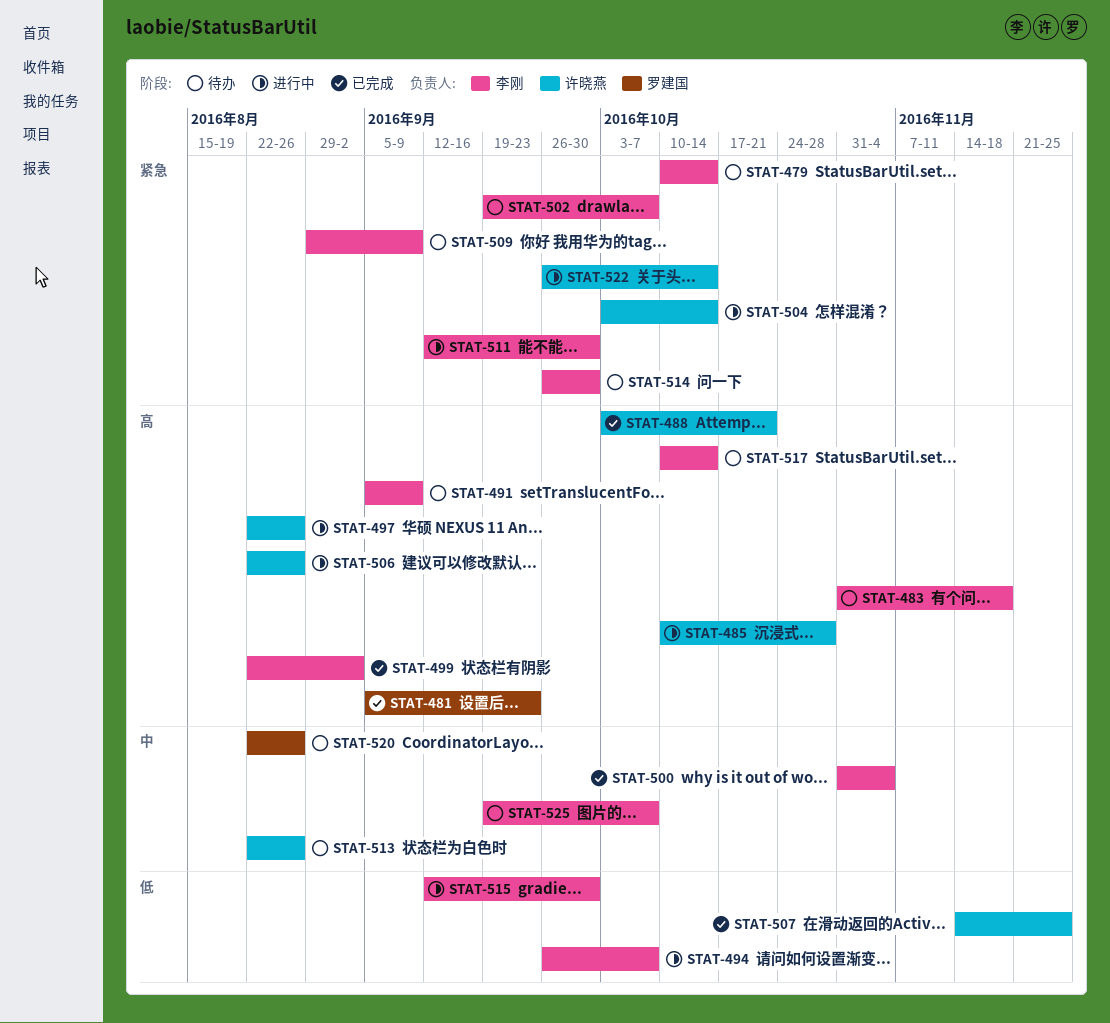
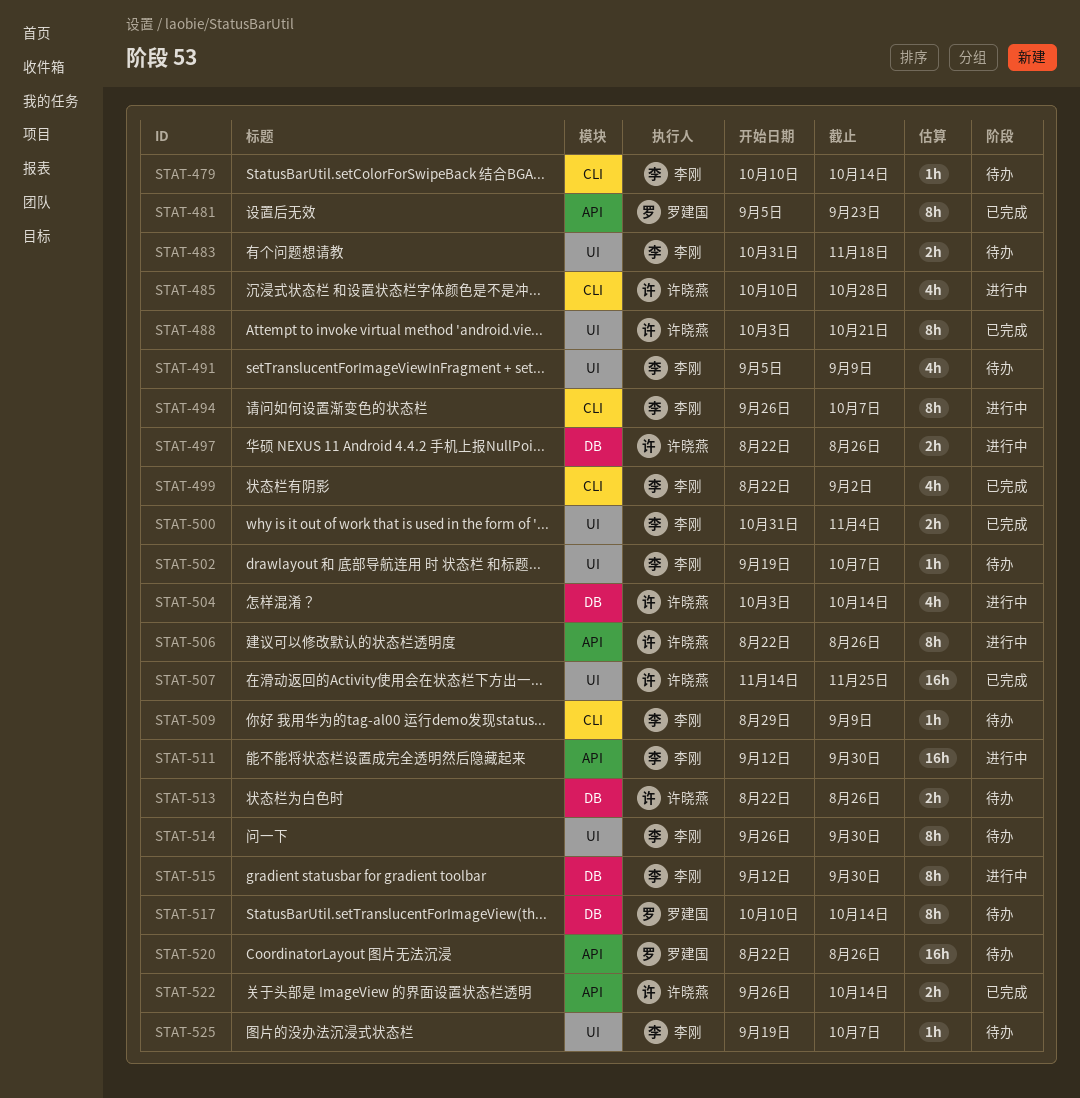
STAT-517, owner: 李刚 -> 罗建国
STAT-522, status: 进行中 -> 已完成

